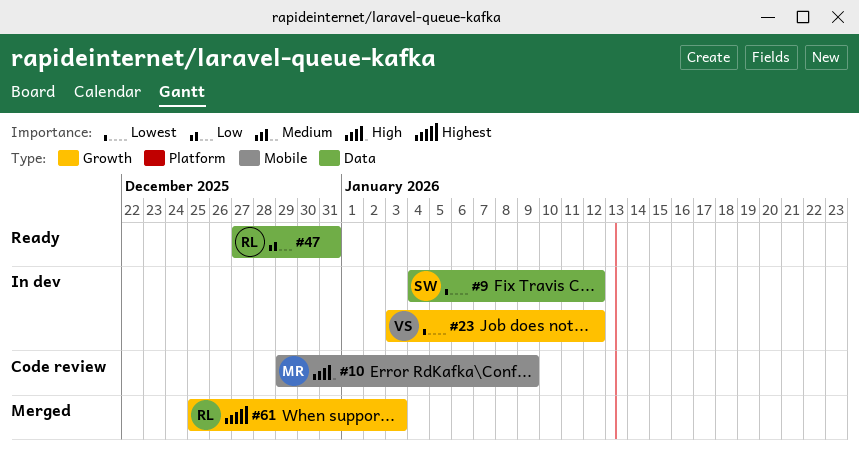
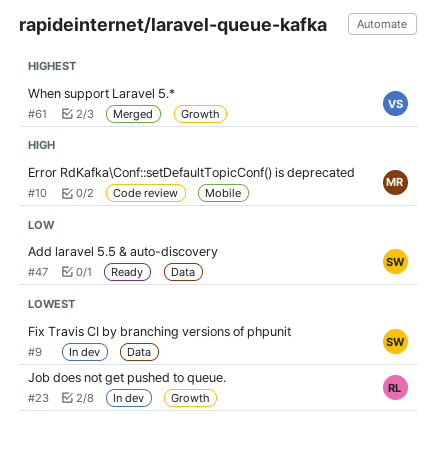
#23, owner: VS -> RL
#47, owner: RL -> SW
#61, owner: RL -> VS

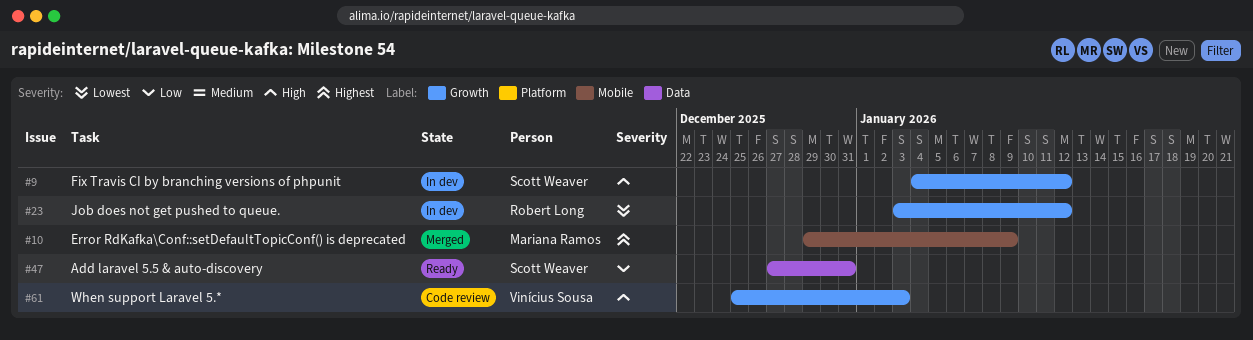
#9, priority: Lowest -> High
#9, label: Data -> Growth
#10, status: Code review -> Merged
#10, priority: High -> Highest
#61, status: Merged -> Code review
#61, priority: Highest -> High

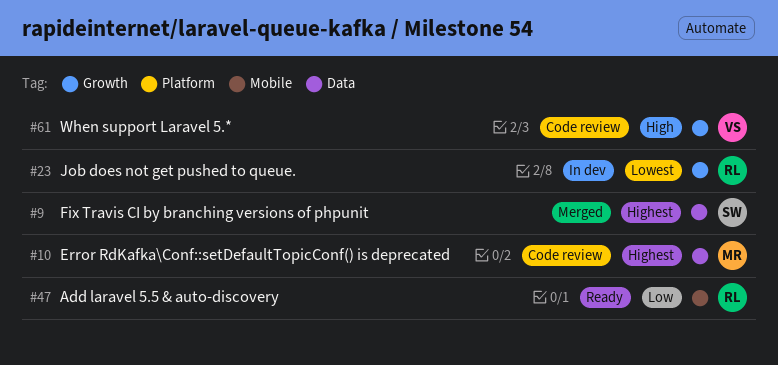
#9, status: In dev -> Merged
#9, priority: High -> Highest
#9, label: Growth -> Data
#10, status: Merged -> Code review
#10, label: Mobile -> Data
#47, owner: Scott Weaver -> Robert Long
#47, label: Data -> Mobile

